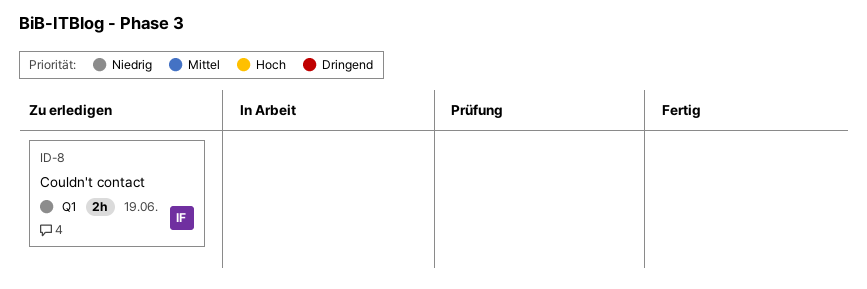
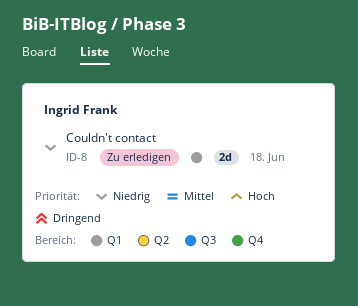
ID-8, estimate: 2h -> 2d
ID-8, due: Jun 19 -> Jun 18

